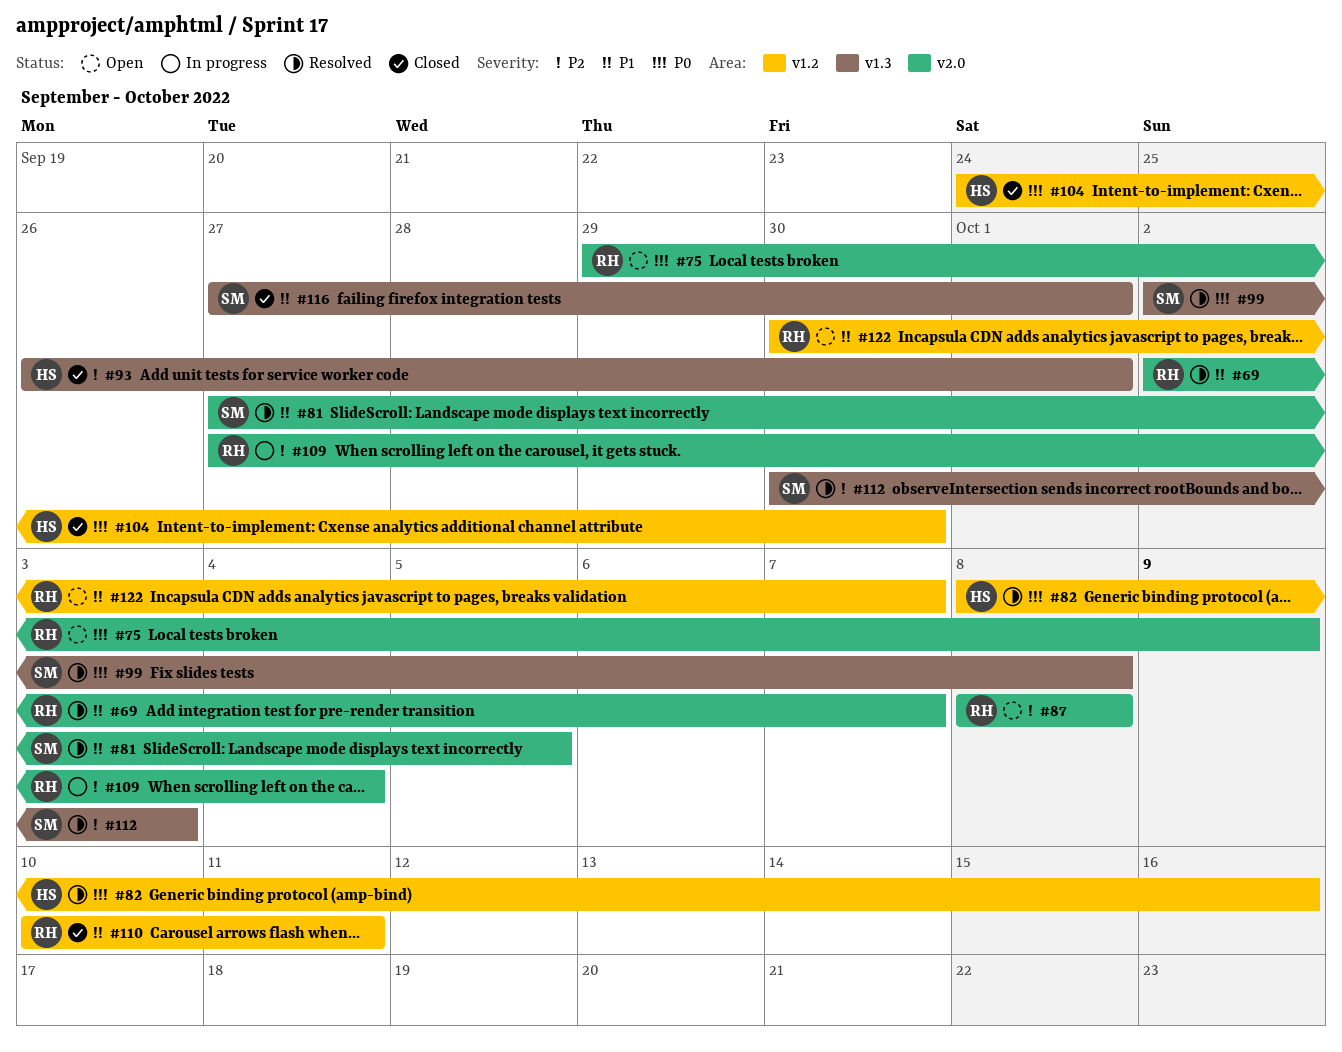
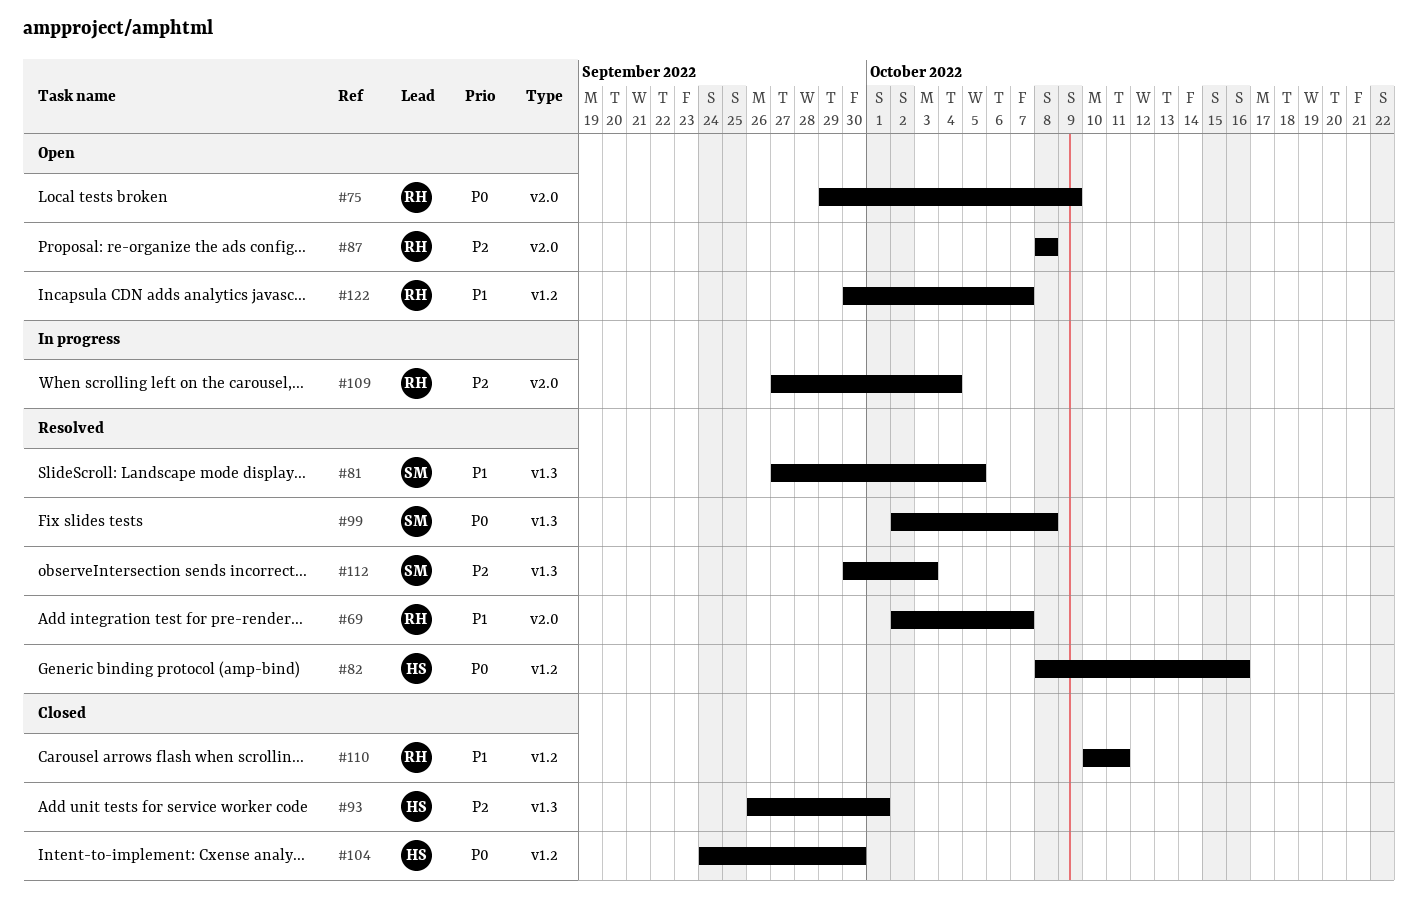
#81, label: v2.0 -> v1.3
#116: present -> none

